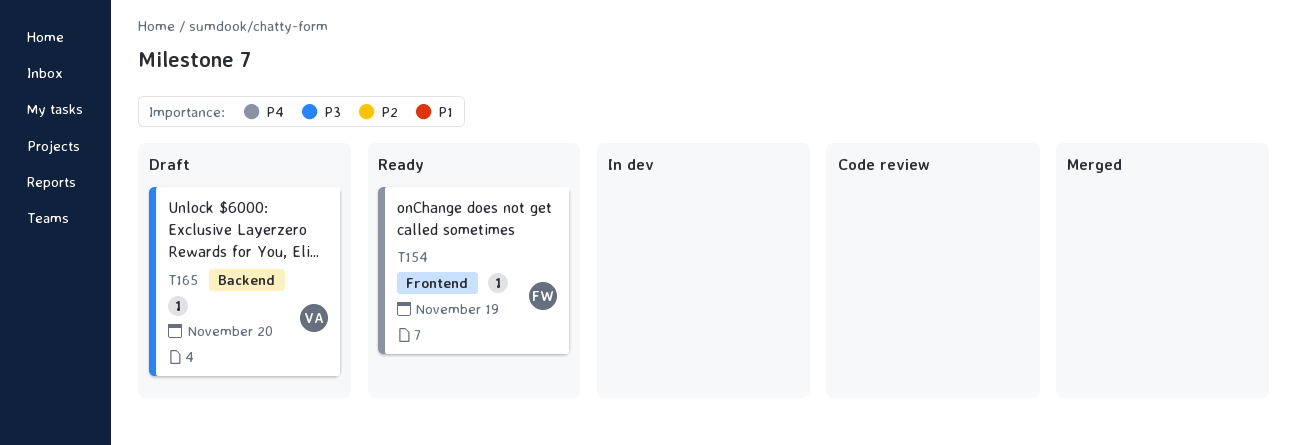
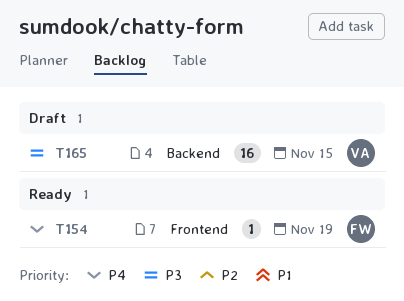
T165, estimate: 1 -> 16
T165, due: Nov 20 -> Nov 15

